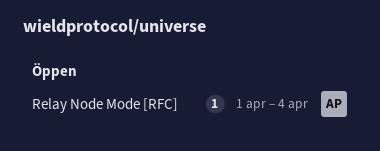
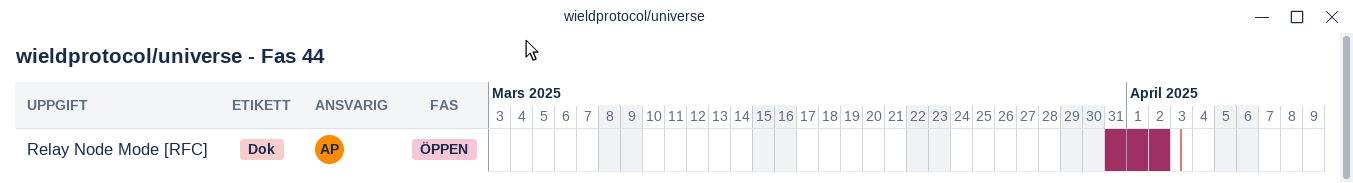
Relay Node Mode [RFC], start: Apr 1 -> Mar 31
Relay Node Mode [RFC], due: Apr 4 -> Apr 2

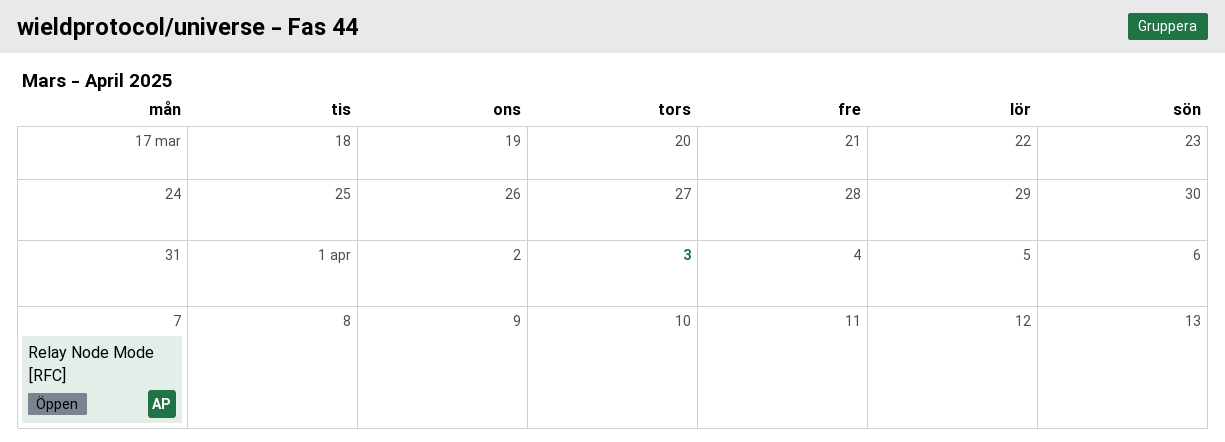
Relay Node Mode [RFC], due: Apr 2 -> Apr 7

